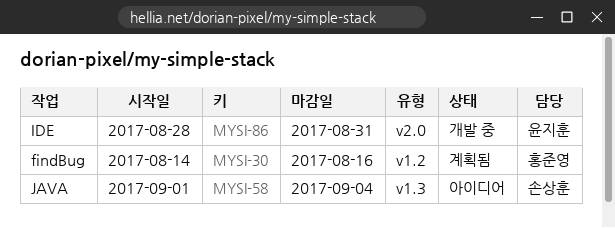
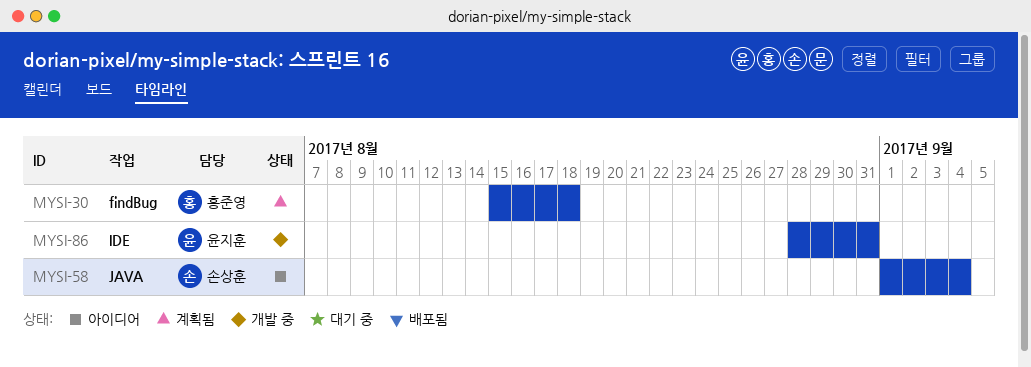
MYSI-30, start: Aug 14 -> Aug 15
MYSI-30, due: Aug 16 -> Aug 18

